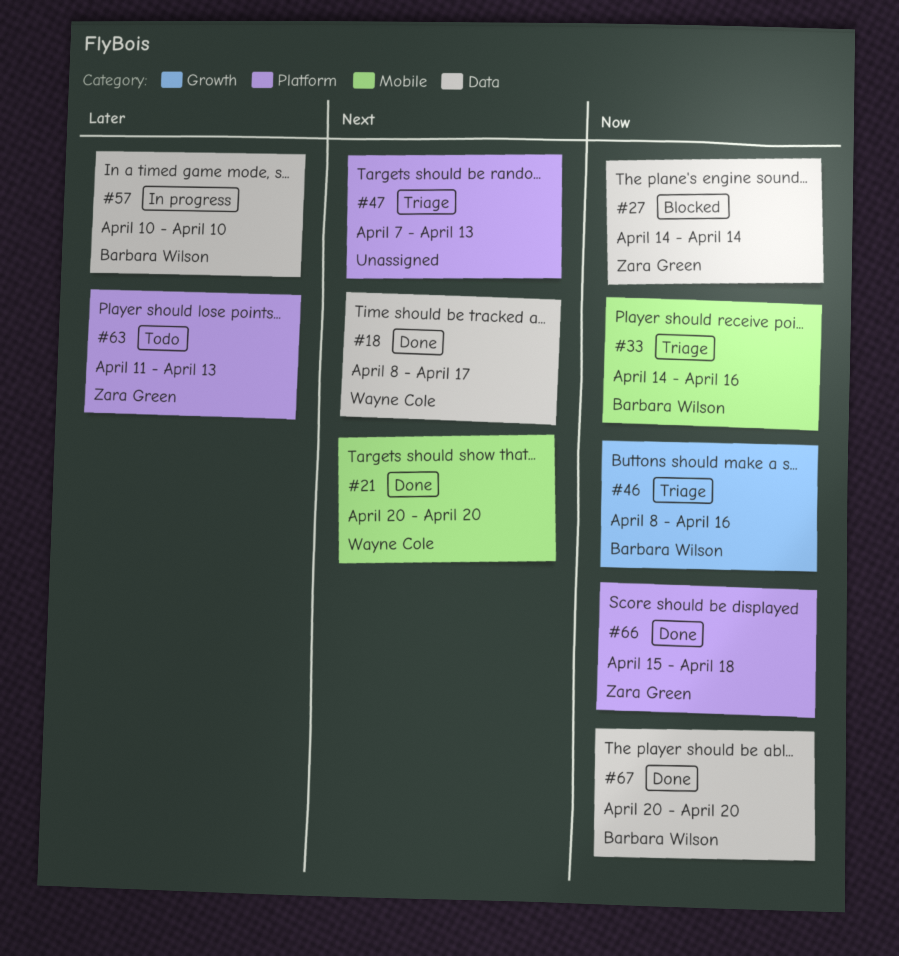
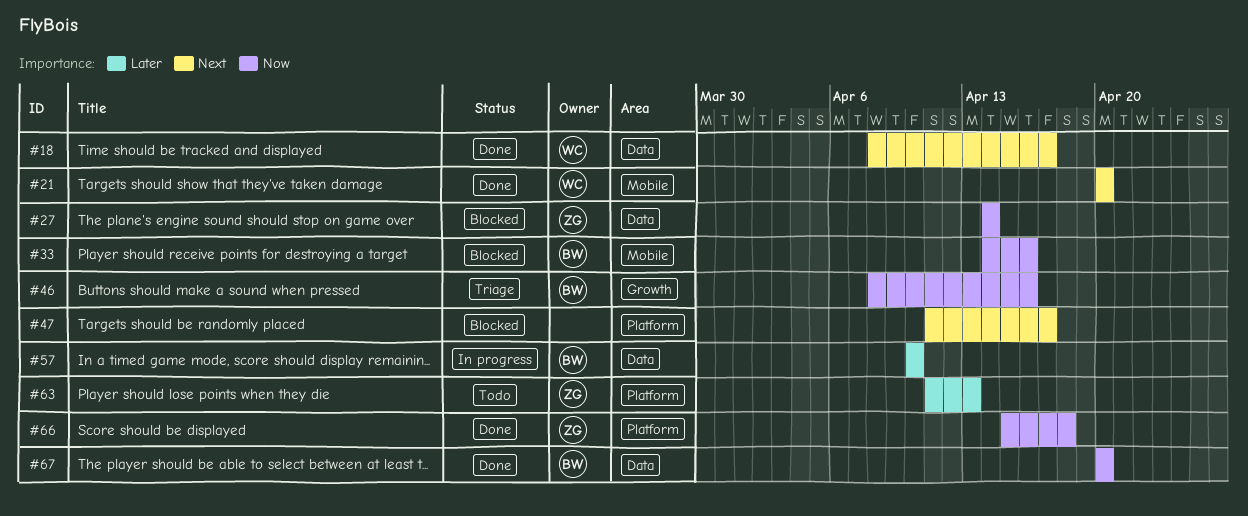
#33, status: Triage -> Blocked
#47, status: Triage -> Blocked
#47, start: Apr 7 -> Apr 11
#47, due: Apr 13 -> Apr 17

